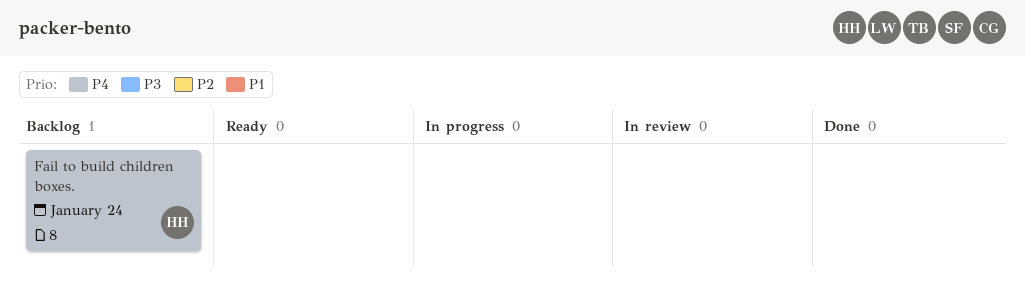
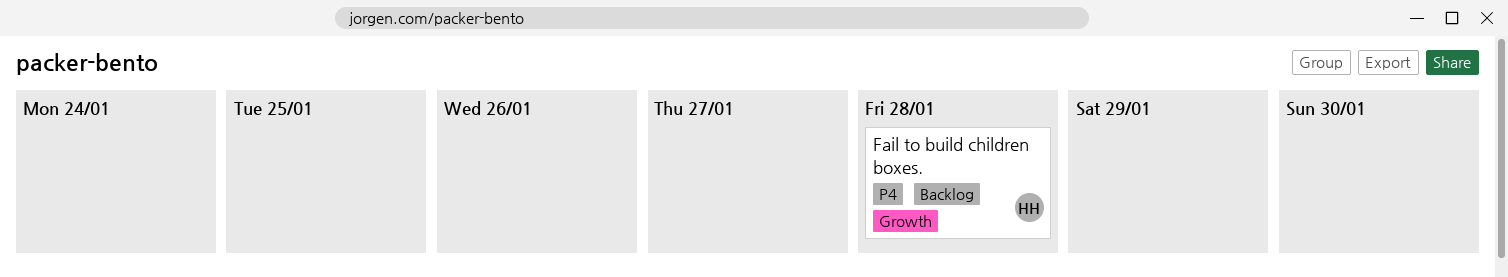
Fail to build children boxes., due: Jan 24 -> Jan 28

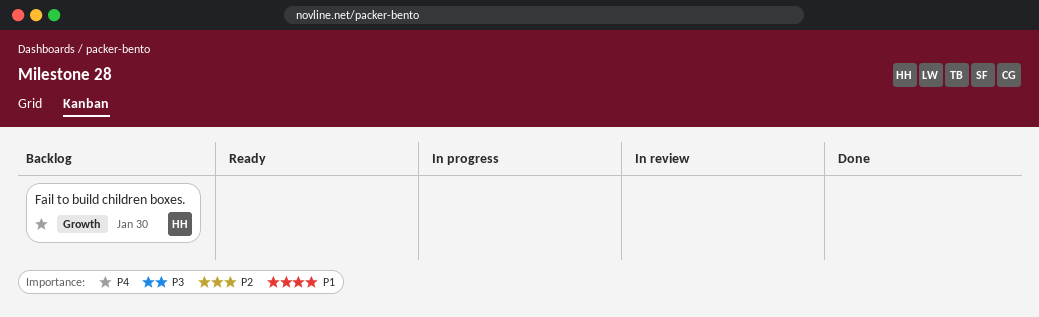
Fail to build children boxes., due: Jan 28 -> Jan 30

